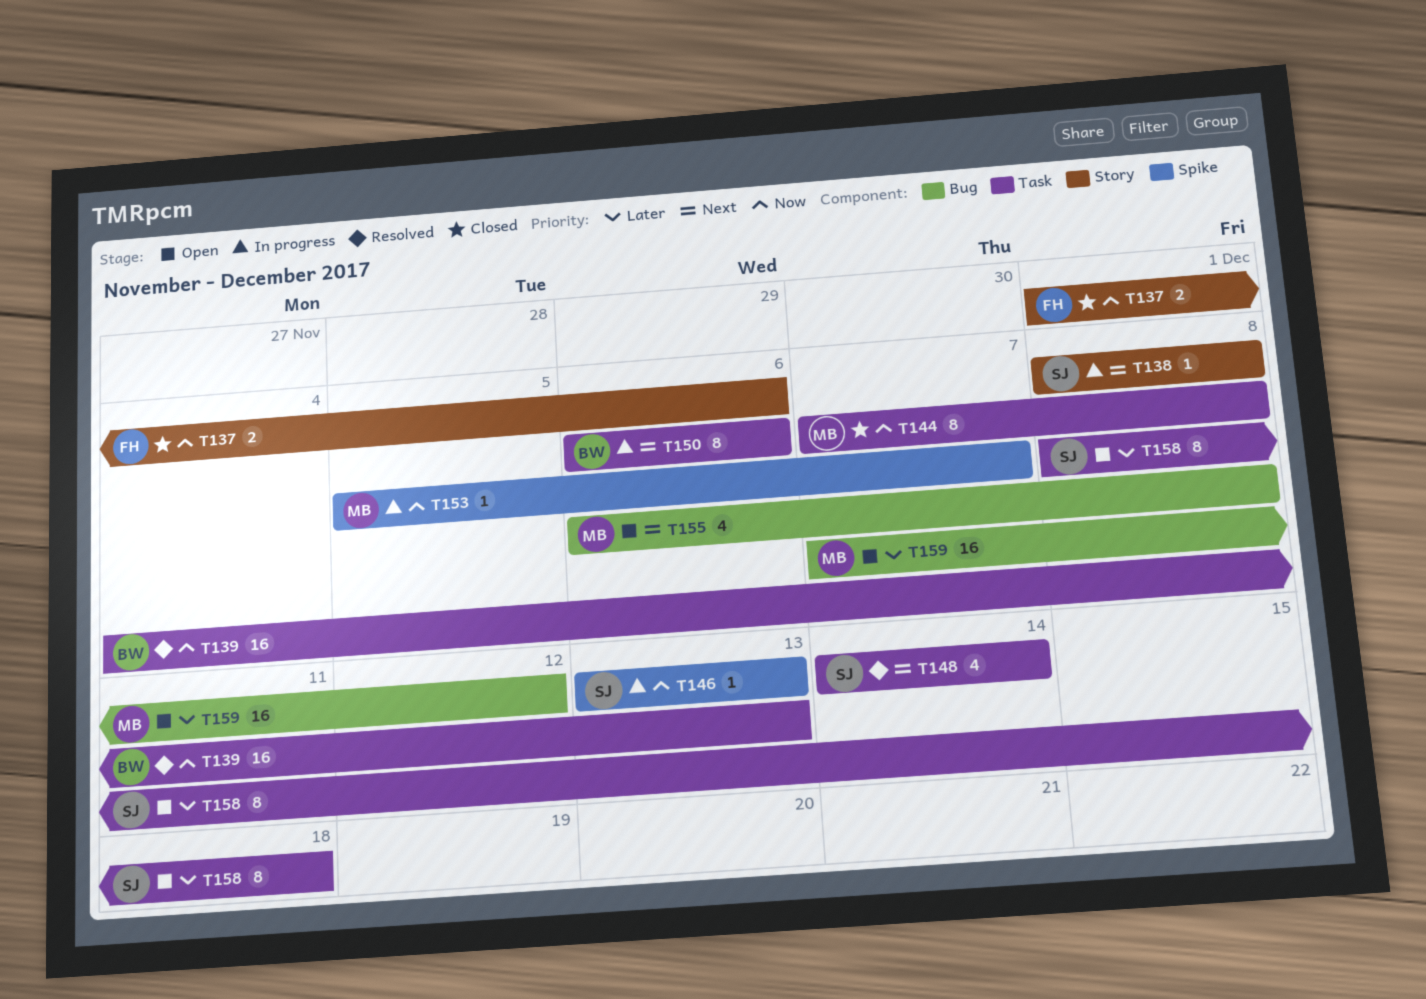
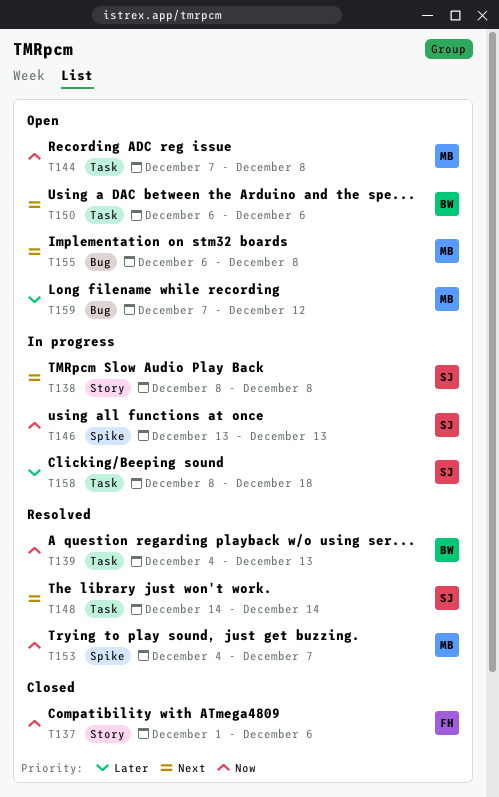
T144, status: Closed -> Open
T150, status: In progress -> Open
T153, status: In progress -> Resolved
T153, start: Dec 5 -> Dec 4
T158, status: Open -> In progress

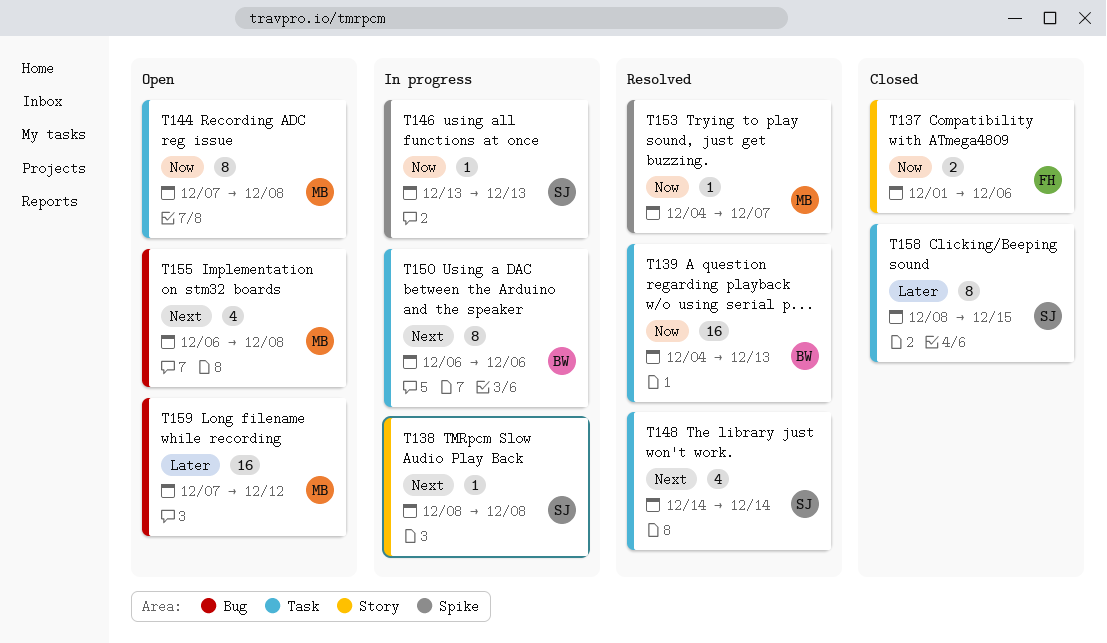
T150, status: Open -> In progress
T158, status: In progress -> Closed
T158, due: Dec 18 -> Dec 15

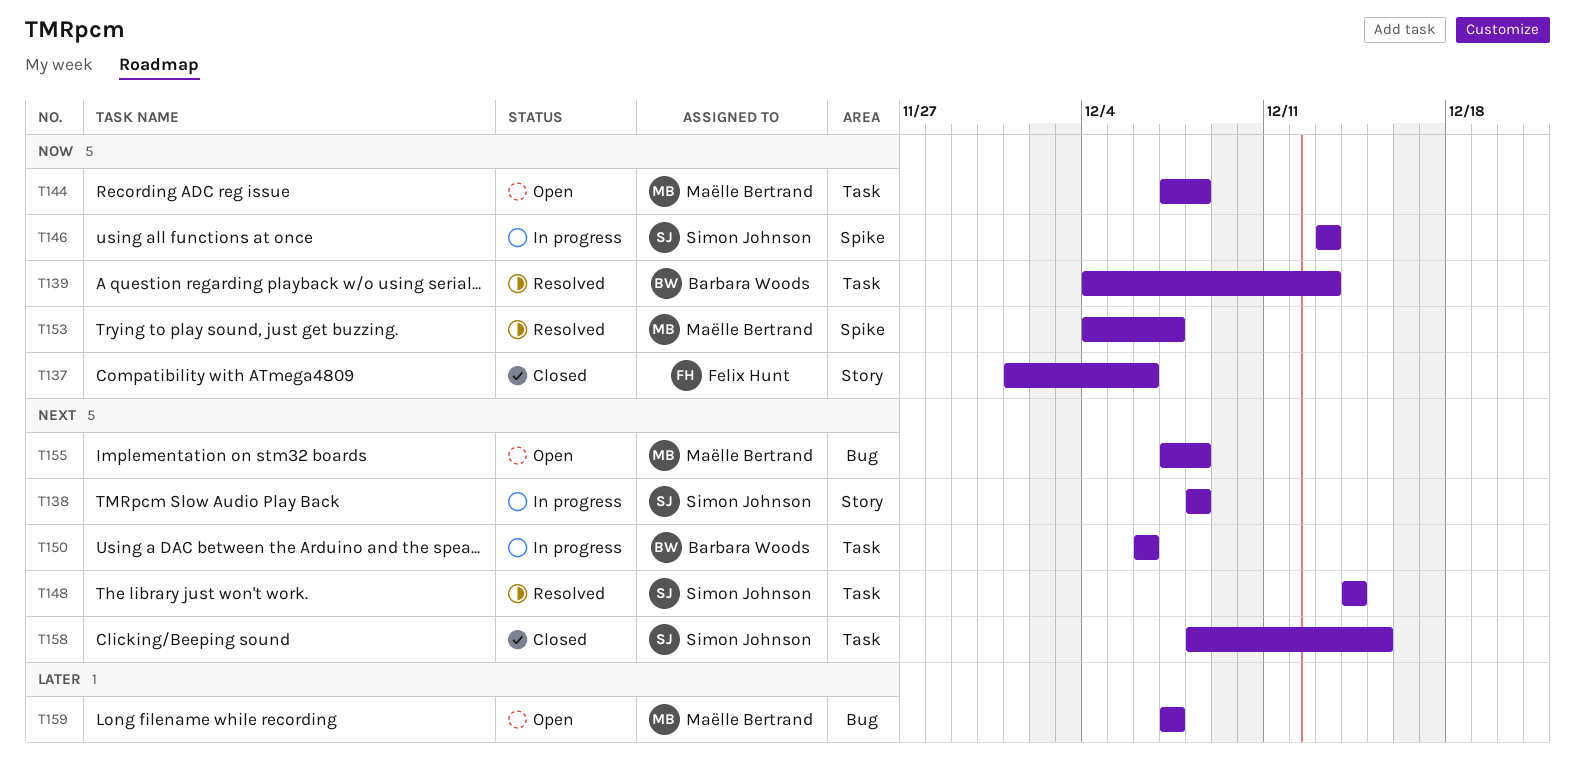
T155, start: Dec 6 -> Dec 7
T158, priority: Later -> Next
T159, due: Dec 12 -> Dec 7

